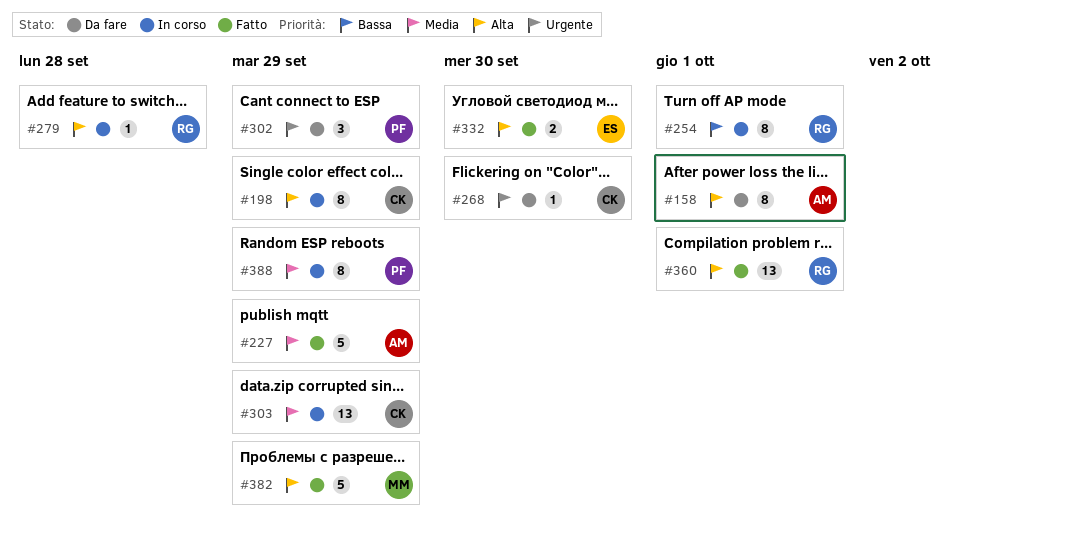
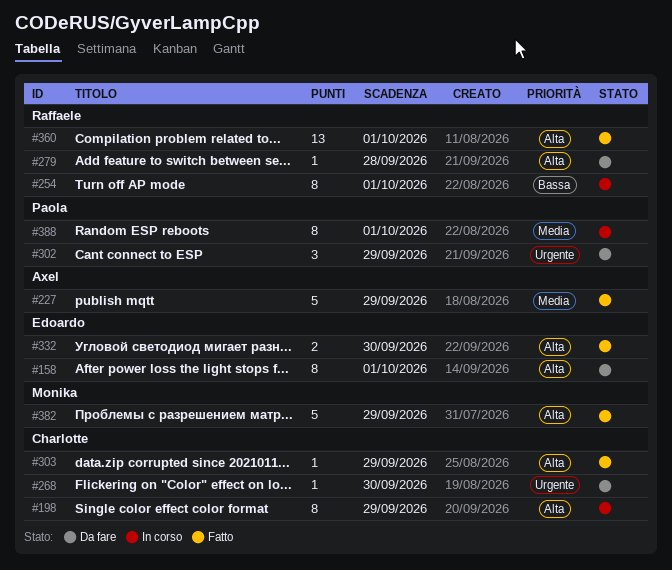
#158, owner: Axel -> Edoardo
#279, status: In corso -> Da fare
#303, status: In corso -> Fatto
#303, priority: Media -> Alta
#303, estimate: 13 -> 1
#388, due: Sep 29 -> Oct 1

